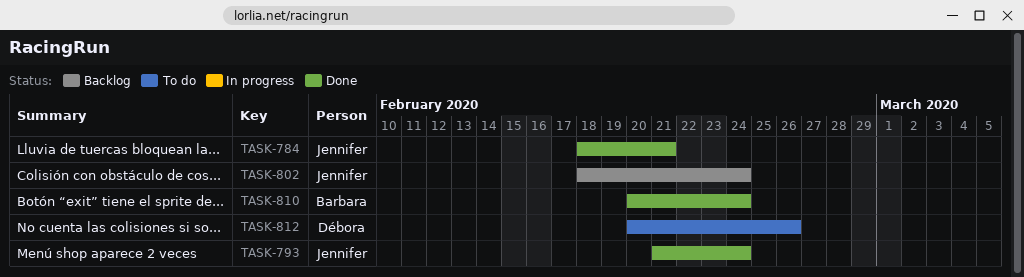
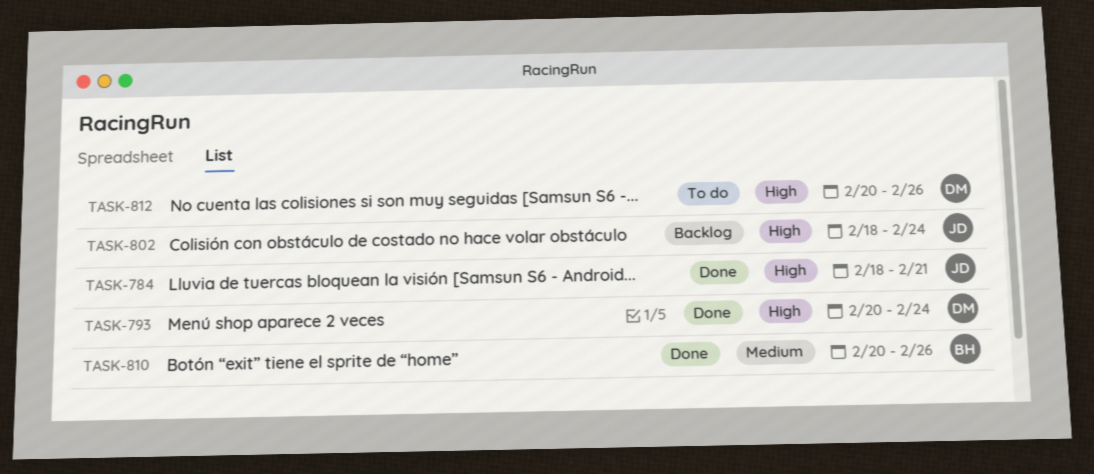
TASK-793, owner: Jennifer -> Débora
TASK-793, start: Feb 21 -> Feb 20
TASK-810, due: Feb 24 -> Feb 26

